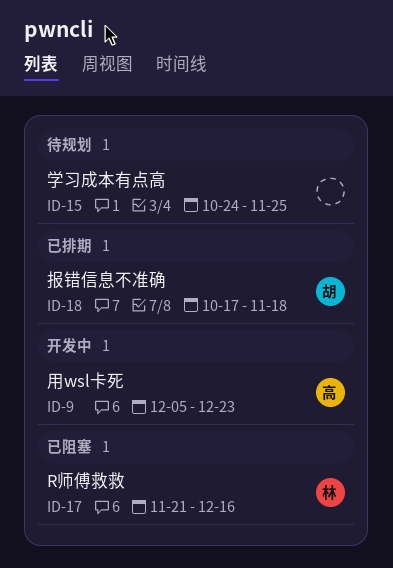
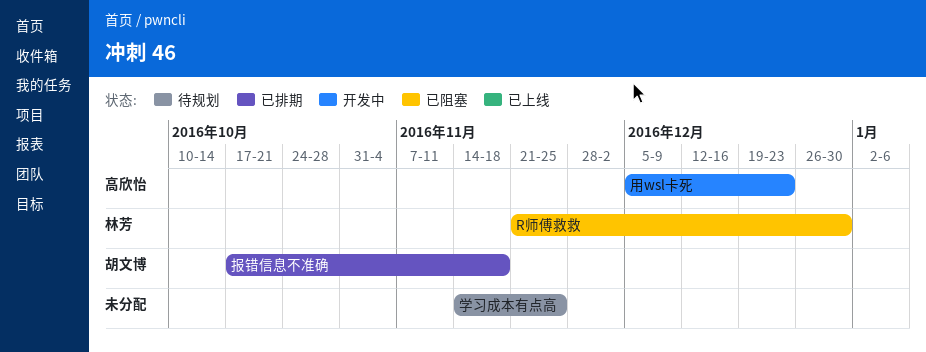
R师傅救救, due: Dec 16 -> Dec 30
学习成本有点高, start: Oct 24 -> Nov 14

